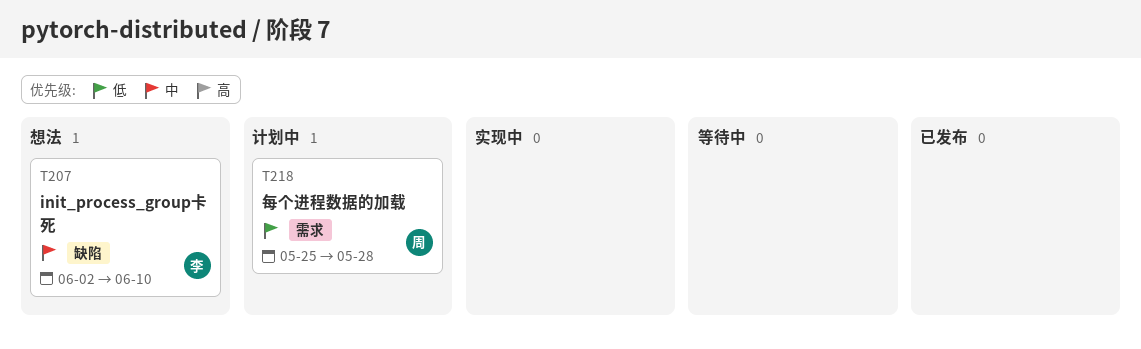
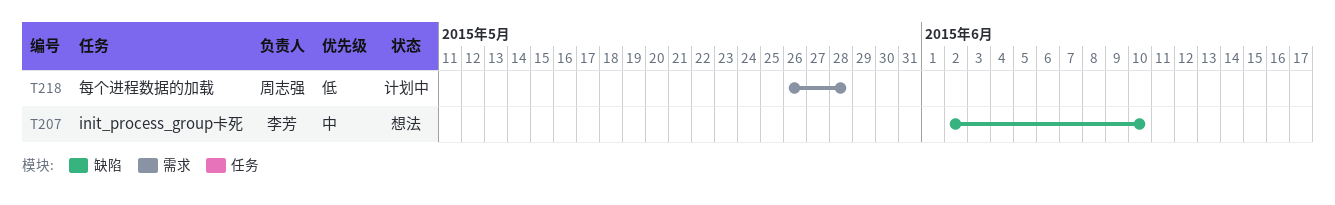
T218, start: May 25 -> May 26

